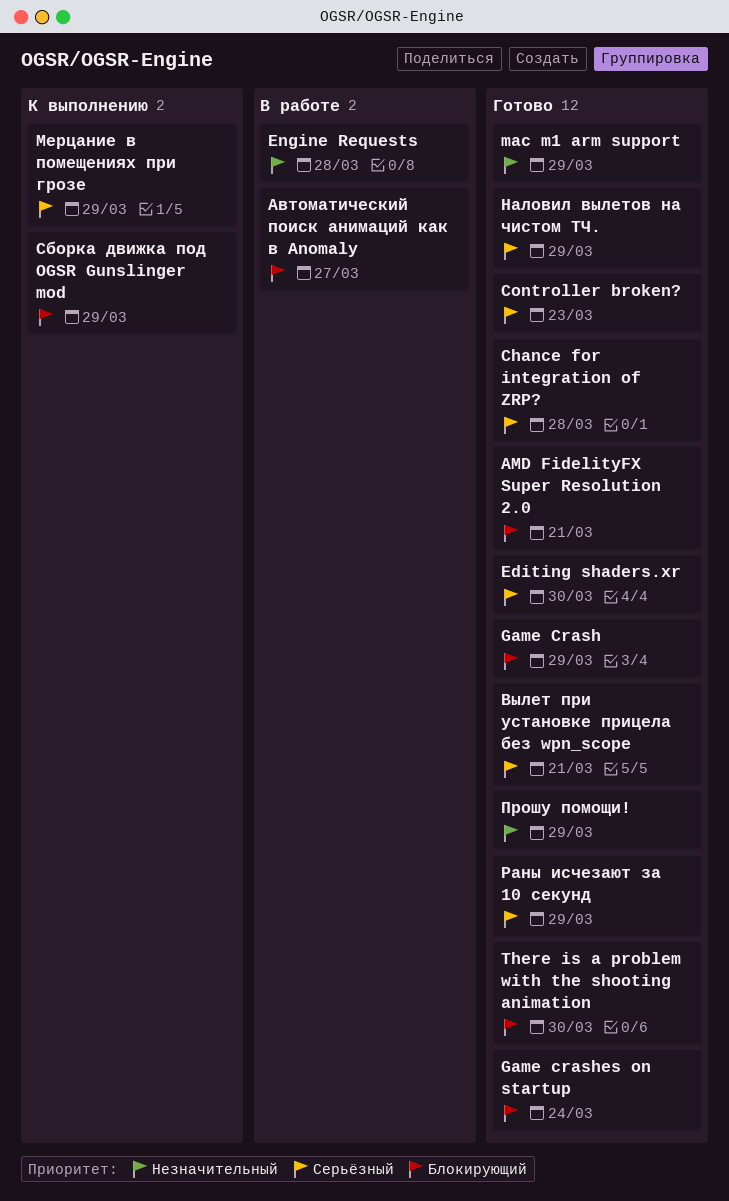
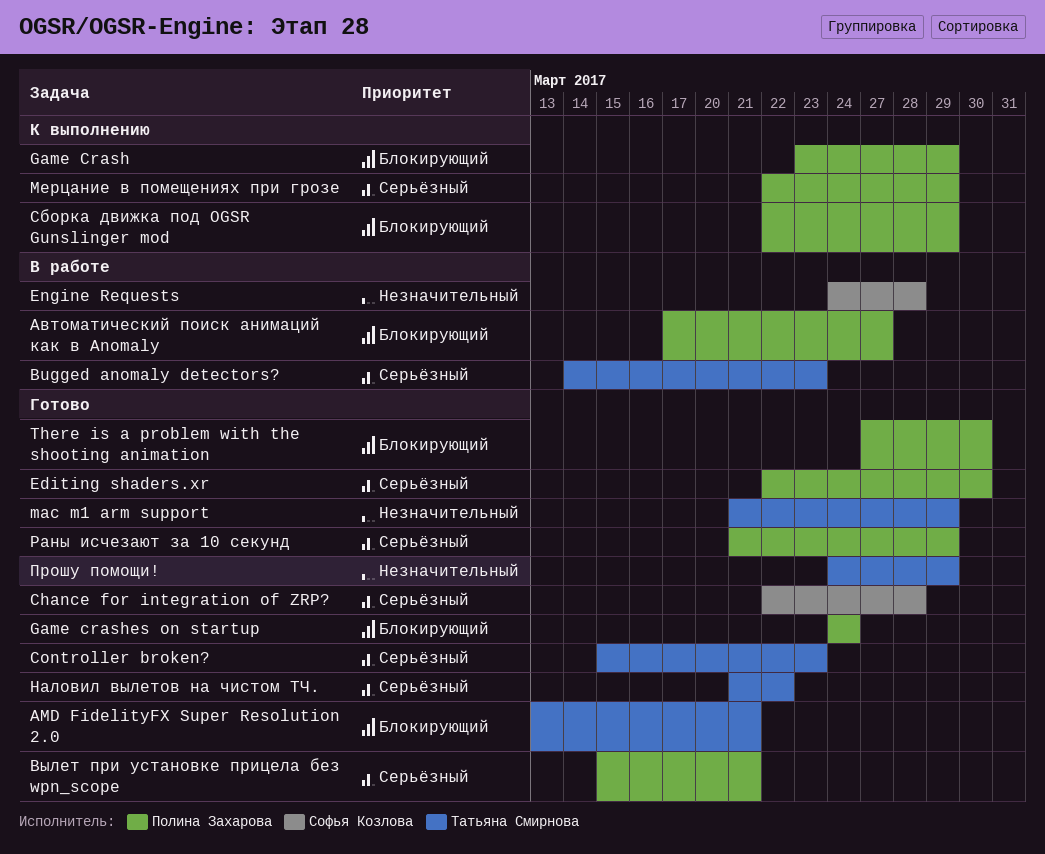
Bugged anomaly detectors?: none -> present
Game Crash, status: Готово -> К выполнению
Наловил вылетов на чистом ТЧ., due: Mar 29 -> Mar 22

